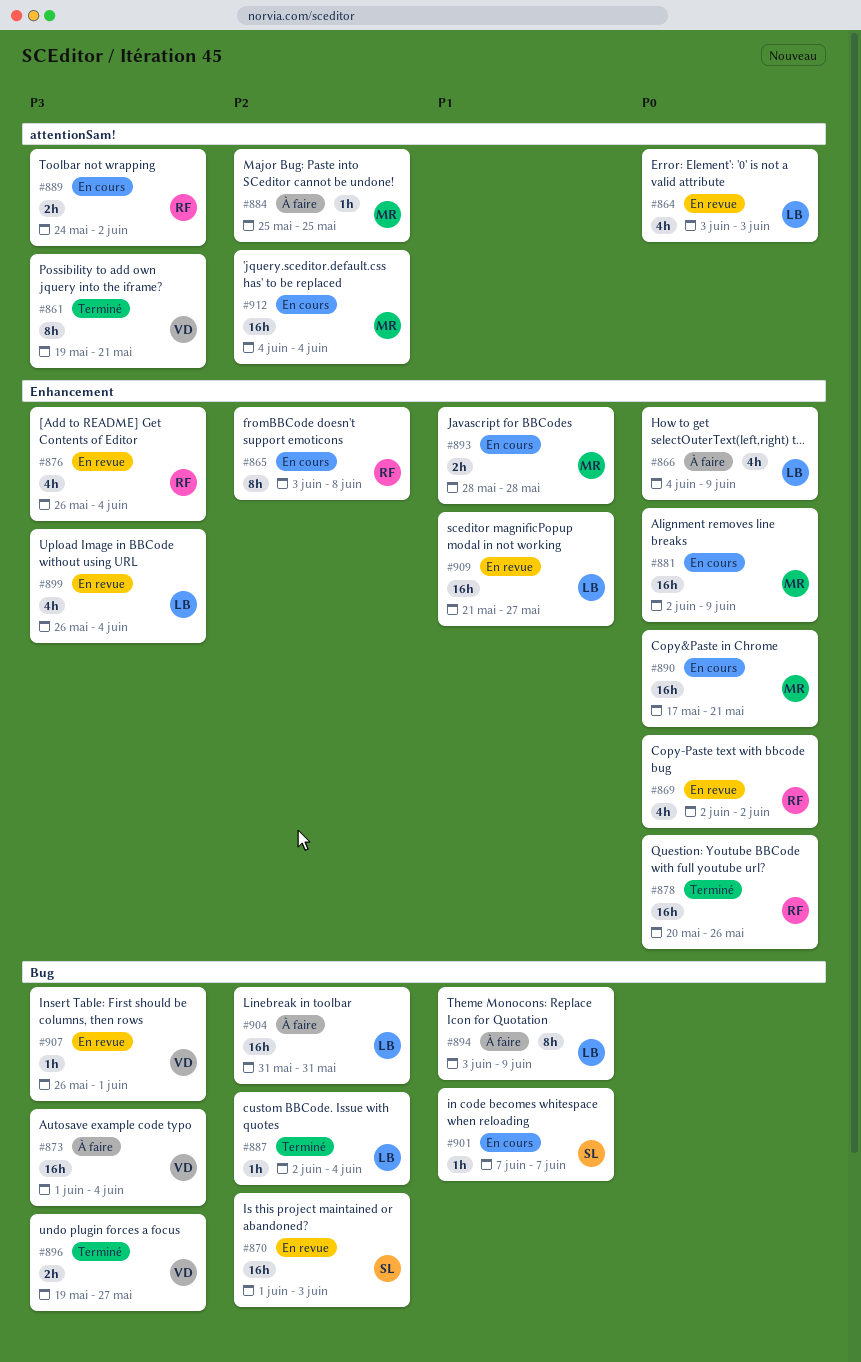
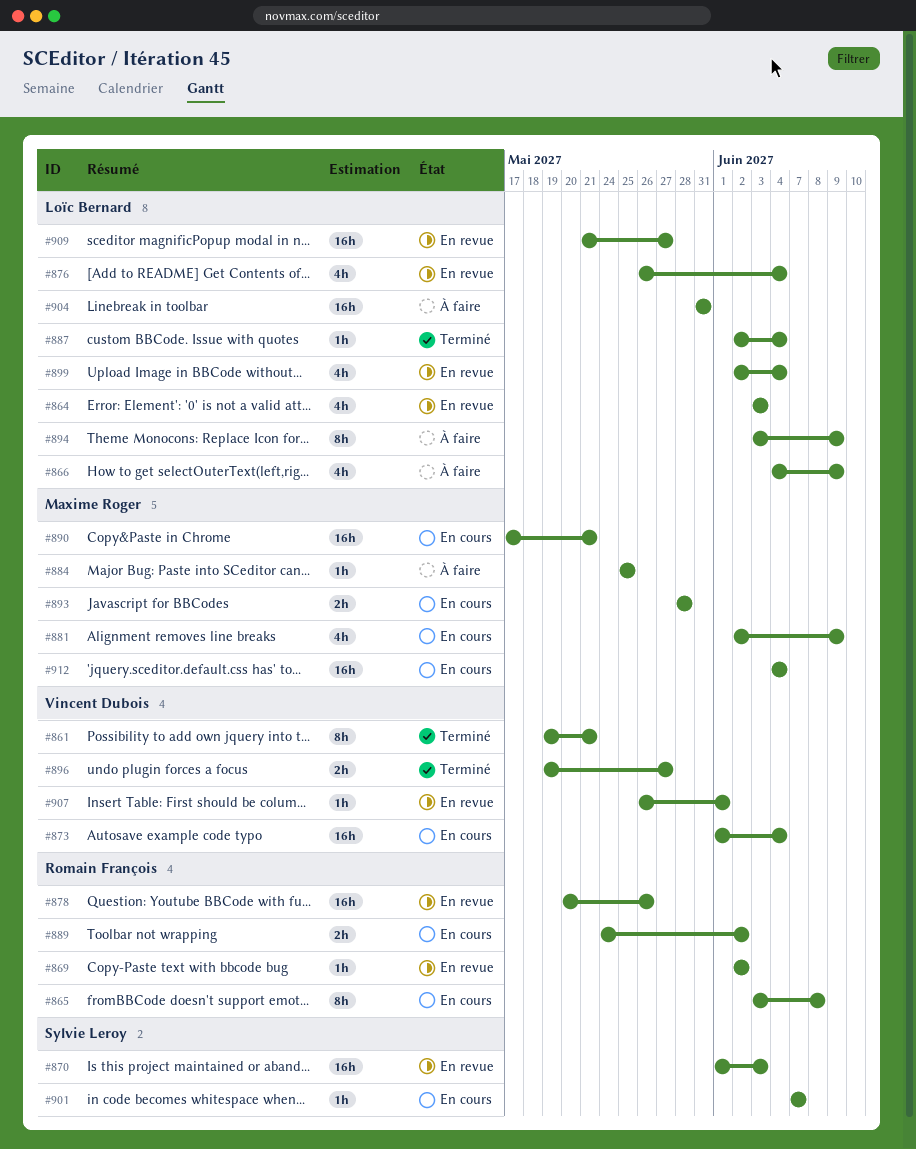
#869, estimate: 4h -> 1h
#873, status: À faire -> En cours
#876, owner: Romain François -> Loïc Bernard
#878, status: Terminé -> En revue
#881, estimate: 16h -> 4h
#899, start: May 26 -> Jun 2

